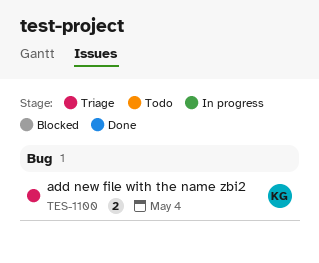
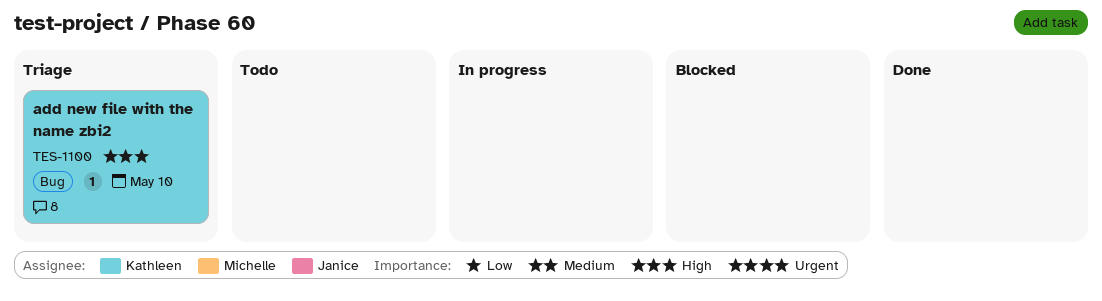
TES-1100, estimate: 2 -> 1
TES-1100, due: May 4 -> May 10

